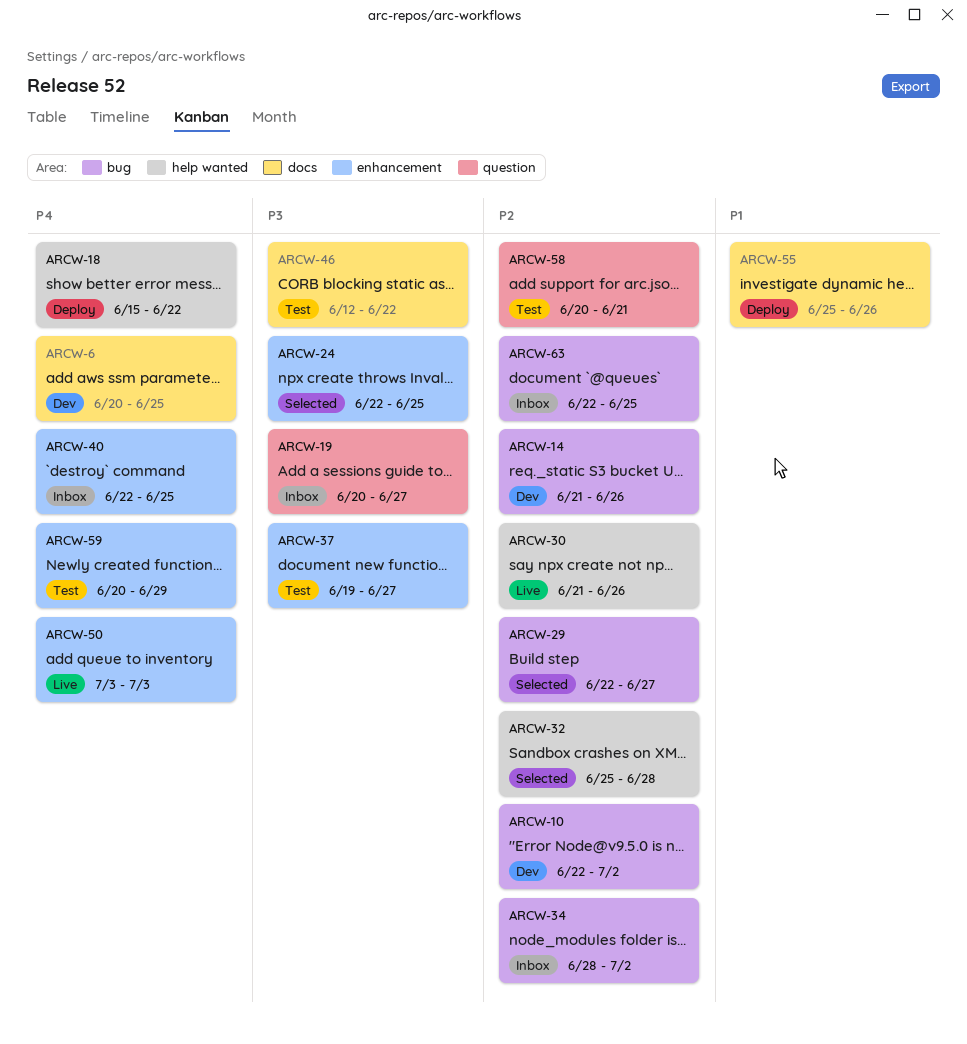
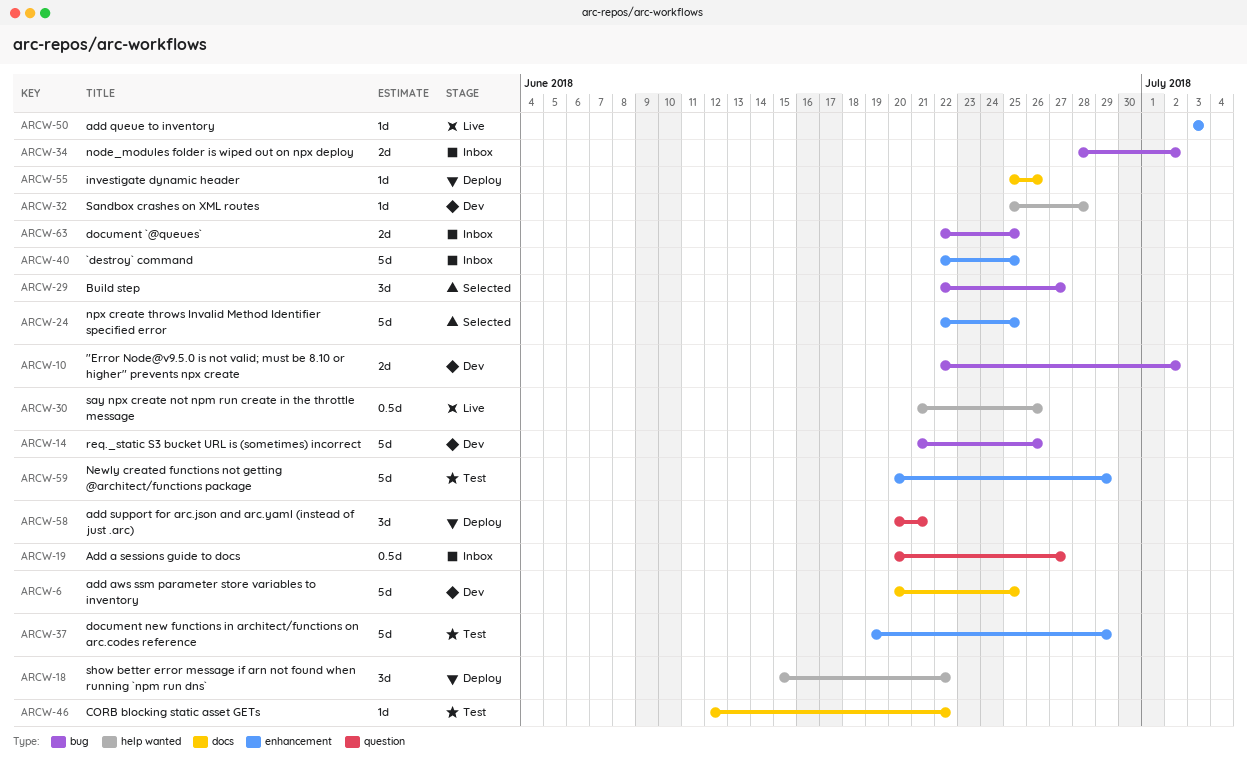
ARCW-32, status: Selected -> Dev
ARCW-37, due: Jun 27 -> Jun 29
ARCW-58, status: Test -> Deploy

